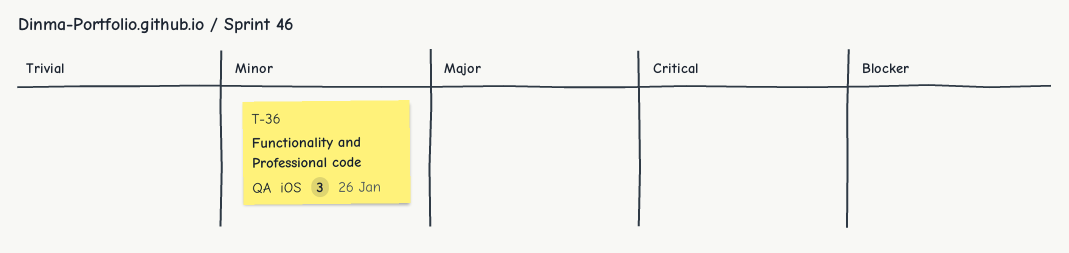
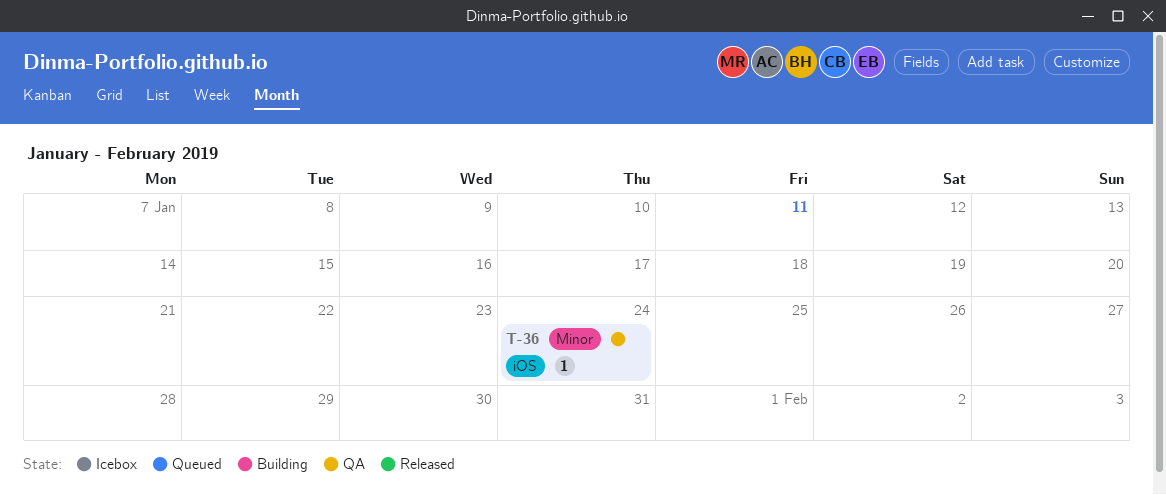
T-36, estimate: 3 -> 1
T-36, due: Jan 26 -> Jan 24

